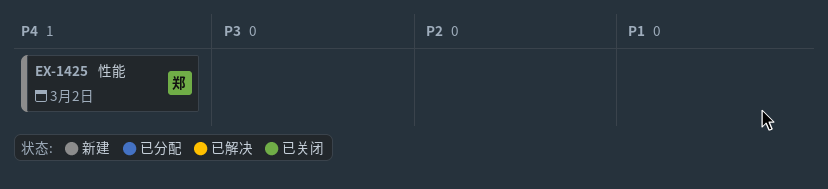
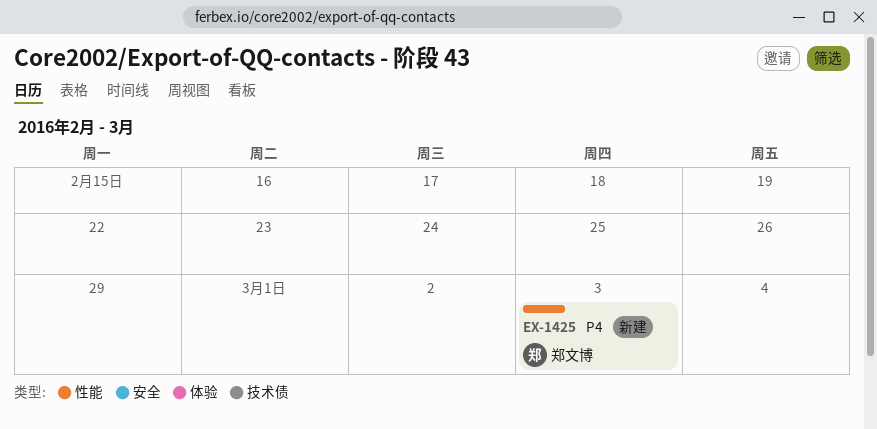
EX-1425, due: Mar 2 -> Mar 3

